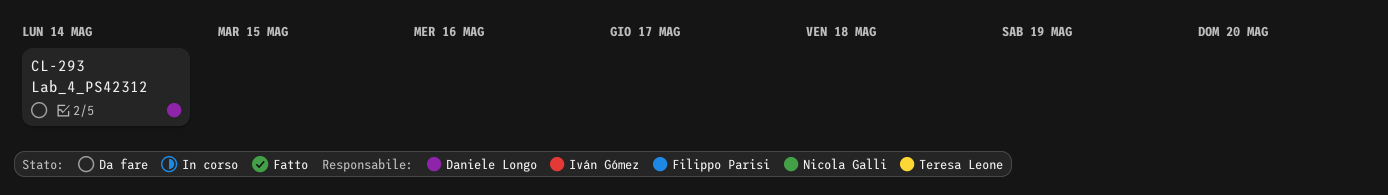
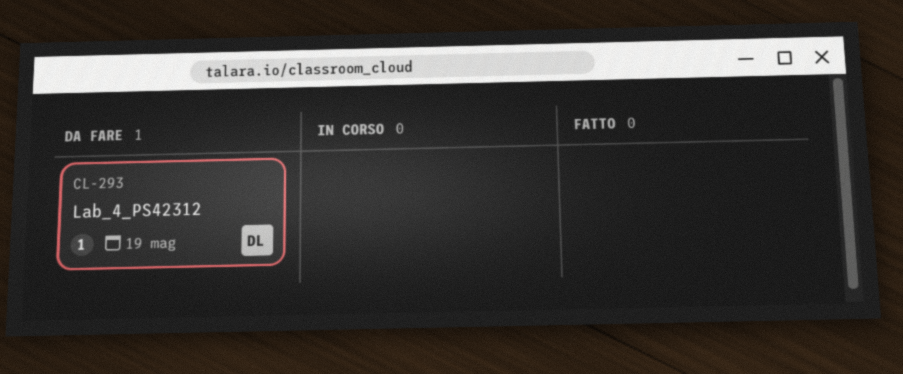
CL-293, due: May 14 -> May 19

